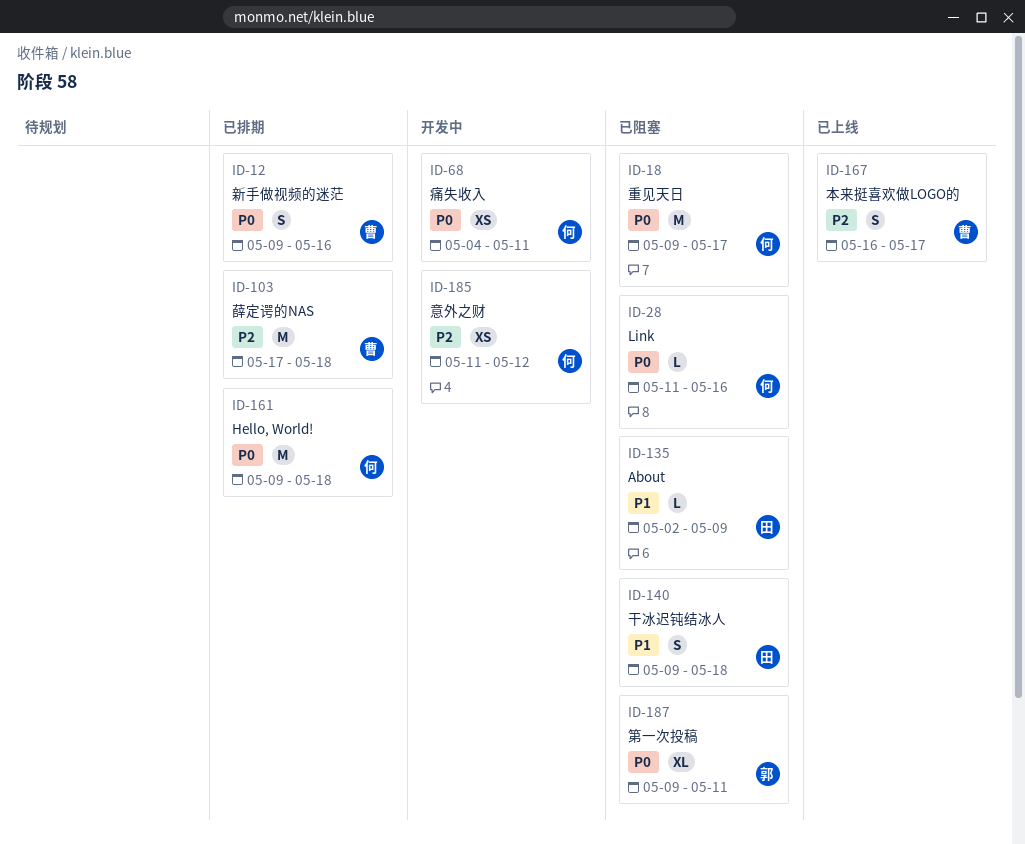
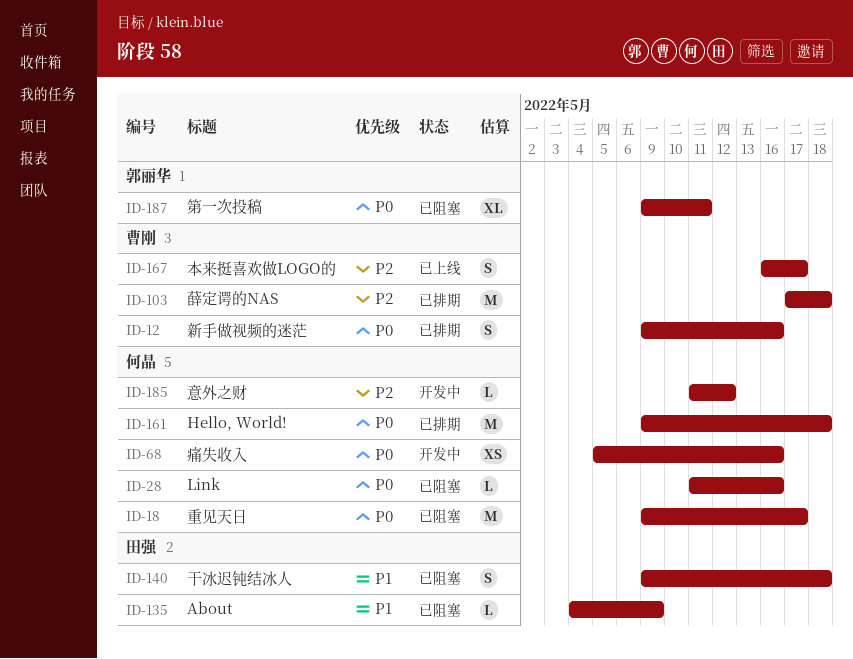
ID-68, start: May 4 -> May 5
ID-68, due: May 11 -> May 16
ID-135, start: May 2 -> May 4
ID-185, estimate: XS -> L

